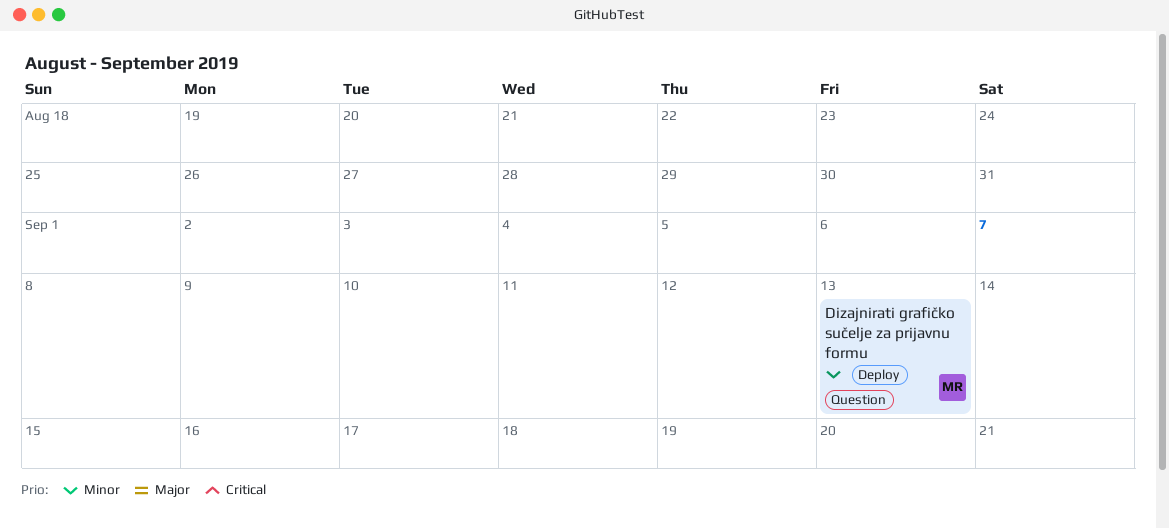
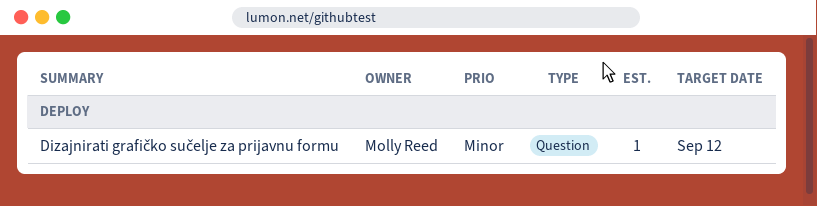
Dizajnirati grafičko sučelje za prijavnu formu, due: Sep 13 -> Sep 12

